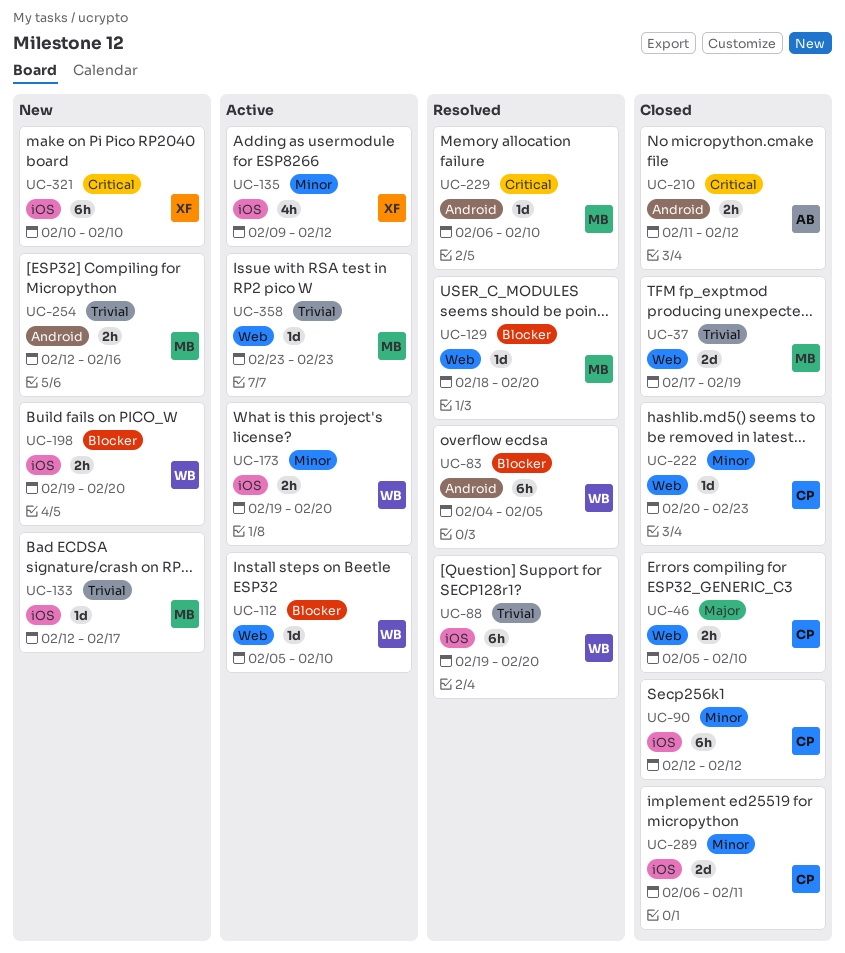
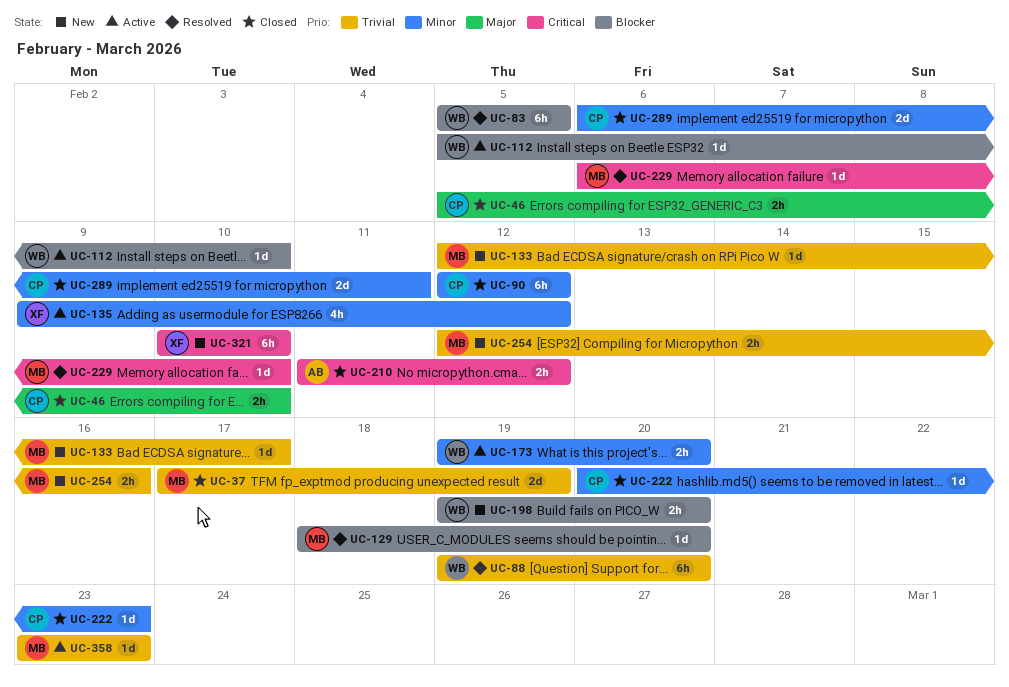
UC-83, start: Feb 4 -> Feb 5

